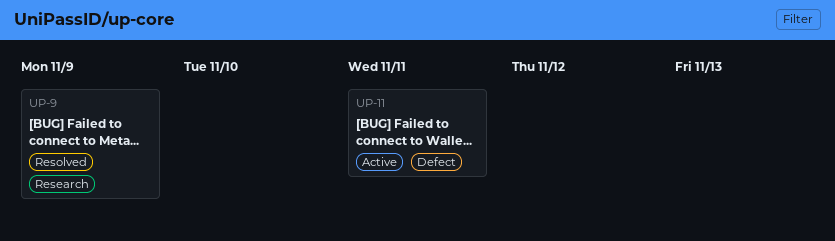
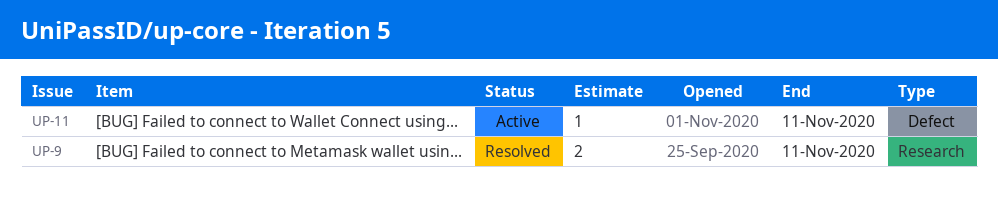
UP-9, due: Nov 9 -> Nov 11

